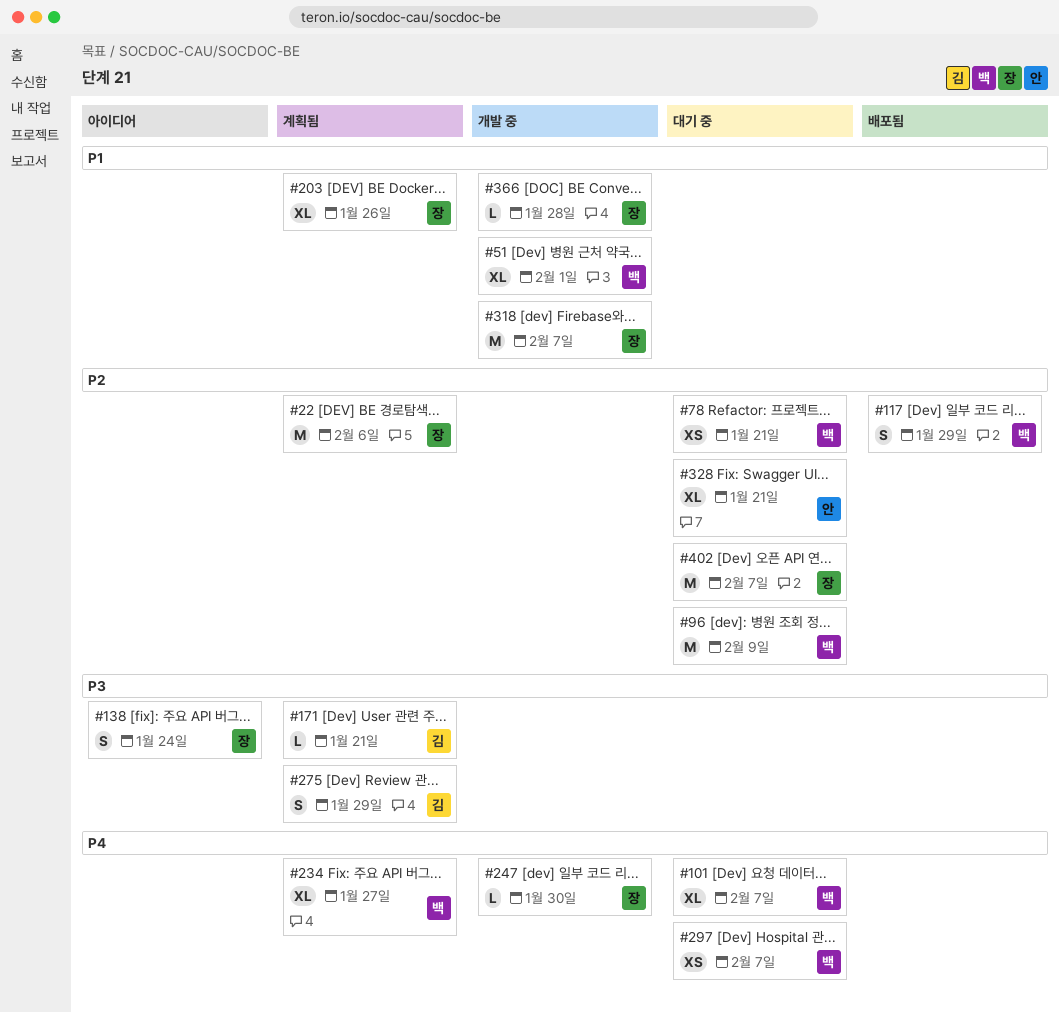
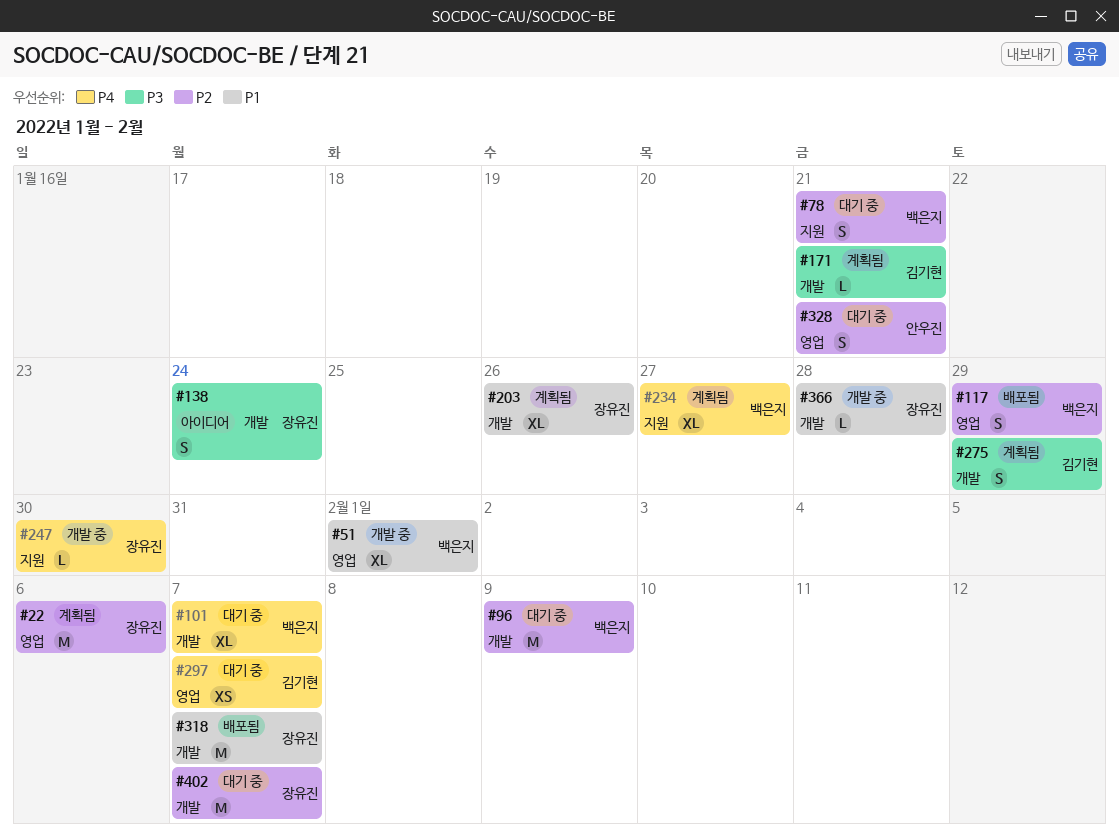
#78, estimate: XS -> S
#297, owner: 백은지 -> 김기현
#318, status: 개발 중 -> 배포됨
#328, estimate: XL -> S

